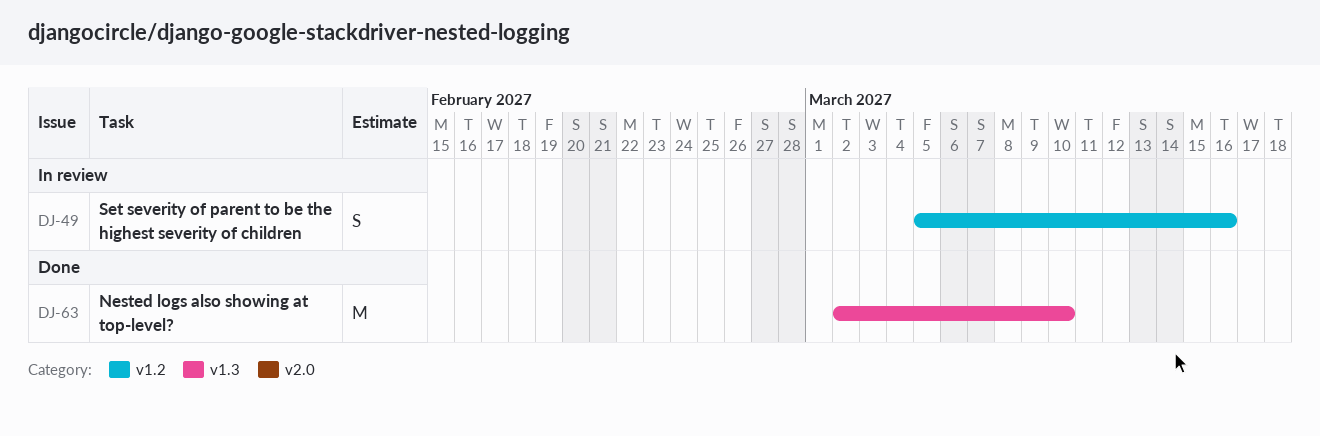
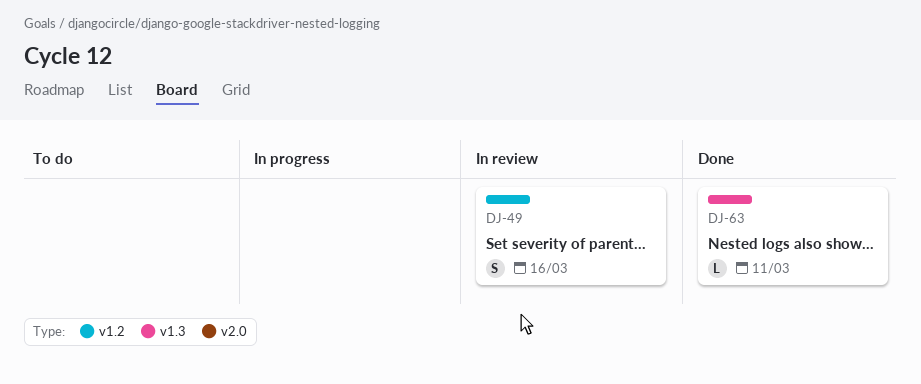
DJ-63, estimate: M -> L
DJ-63, due: Mar 10 -> Mar 11

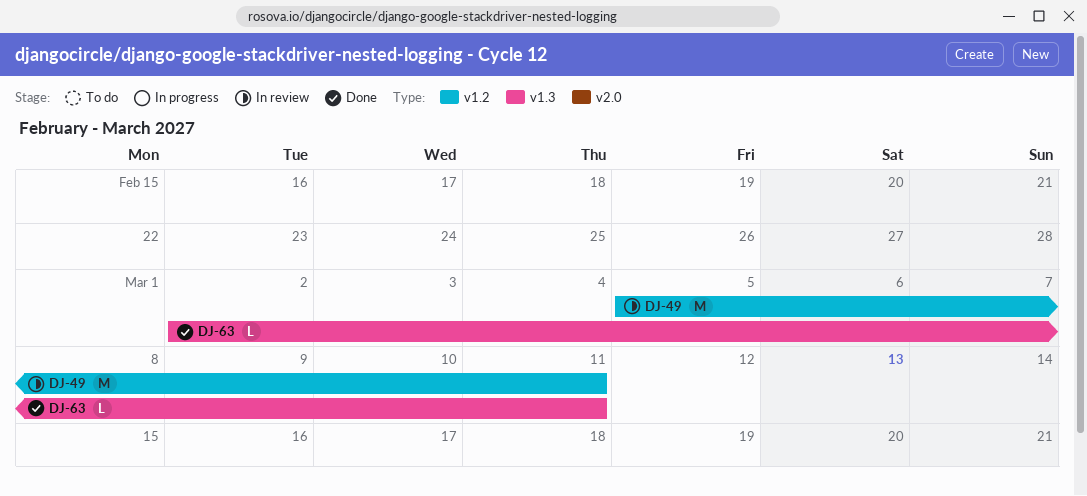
DJ-49, estimate: S -> M
DJ-49, due: Mar 16 -> Mar 11

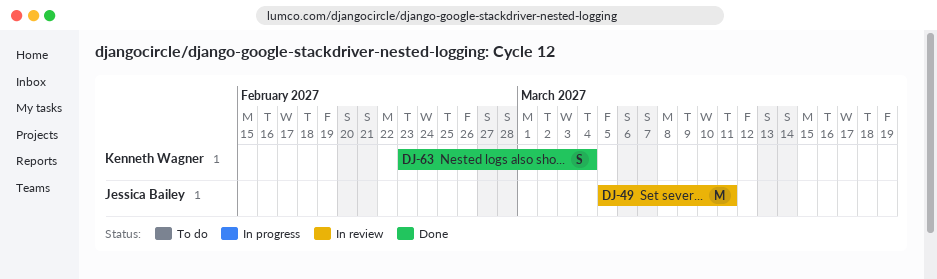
DJ-63, estimate: L -> S
DJ-63, start: Mar 2 -> Feb 23
DJ-63, due: Mar 11 -> Mar 4

